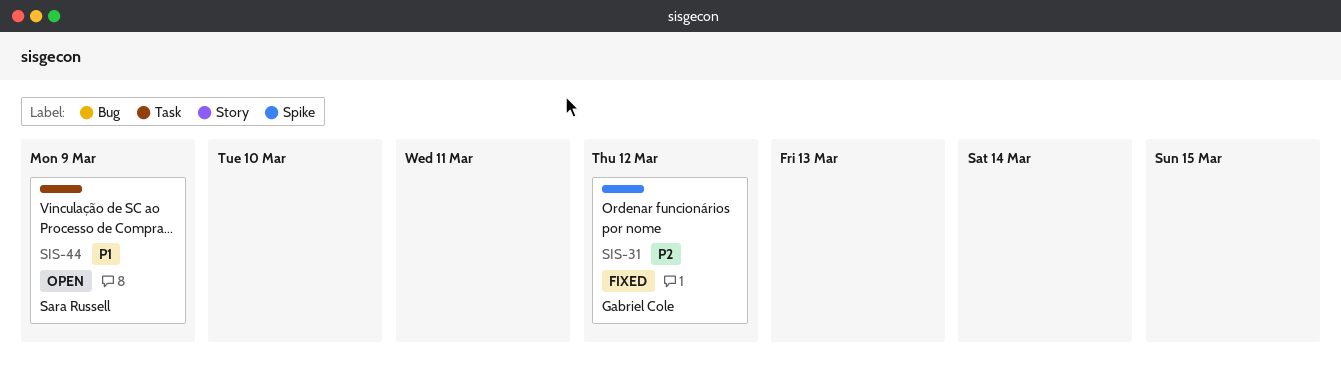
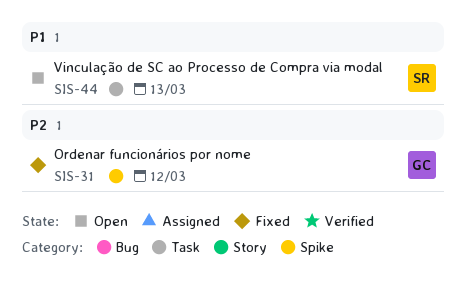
SIS-44, due: Mar 9 -> Mar 13

